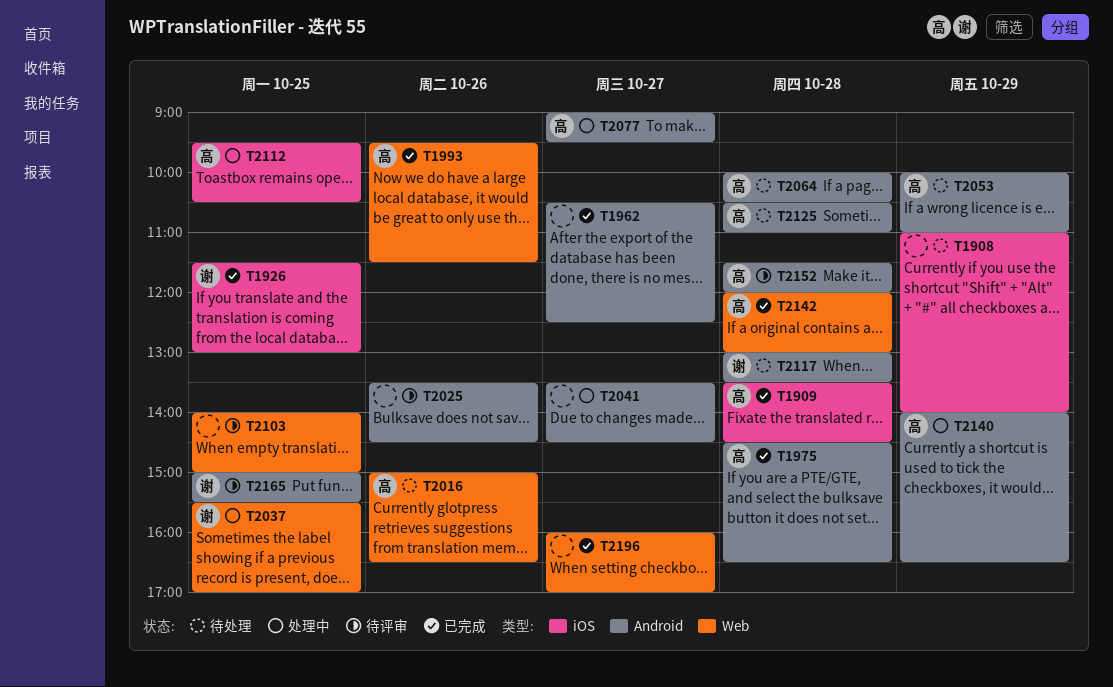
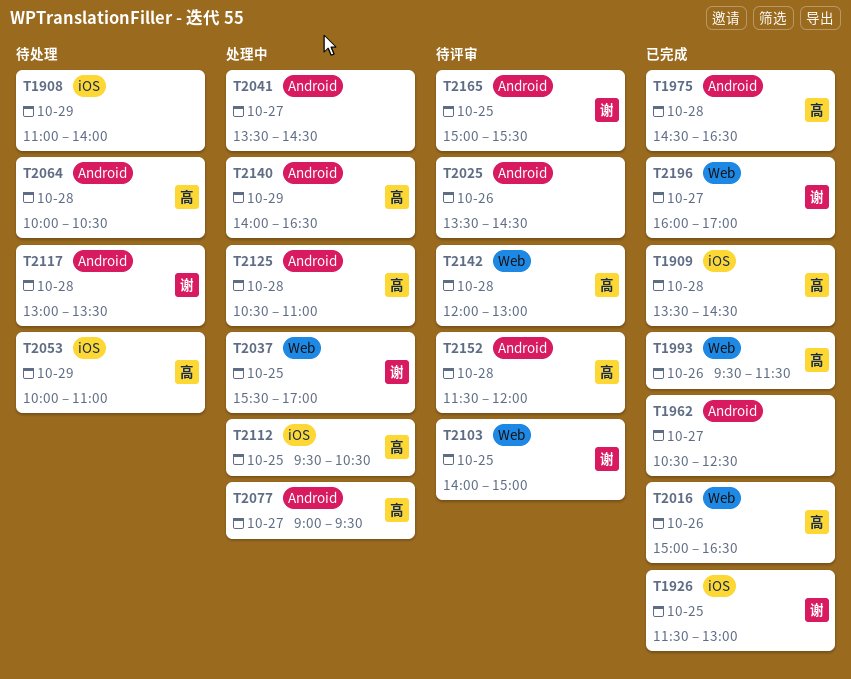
T2016, status: 待处理 -> 已完成
T2053, label: Android -> iOS
T2103, owner: none -> 谢
T2125, status: 待处理 -> 处理中
T2142, status: 已完成 -> 待评审
T2196, owner: none -> 谢

